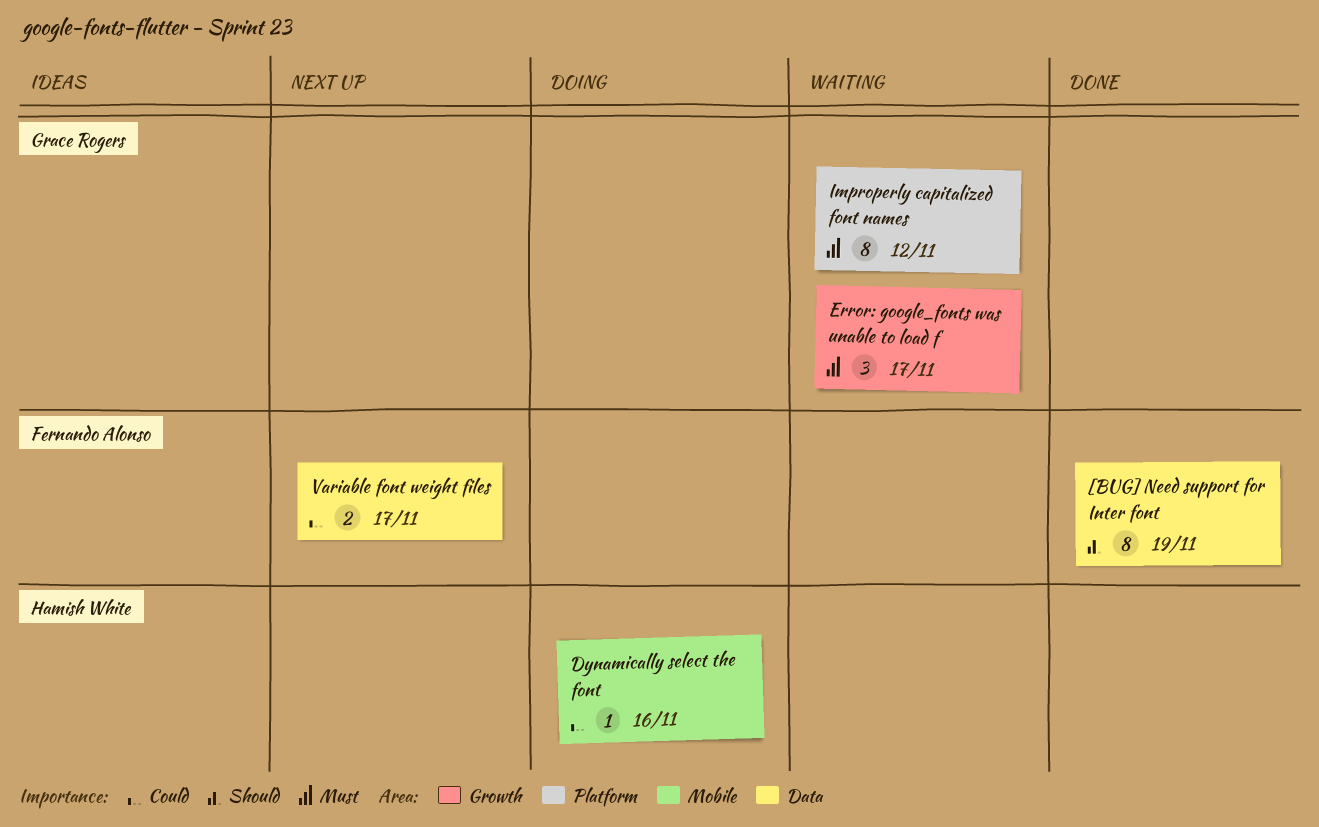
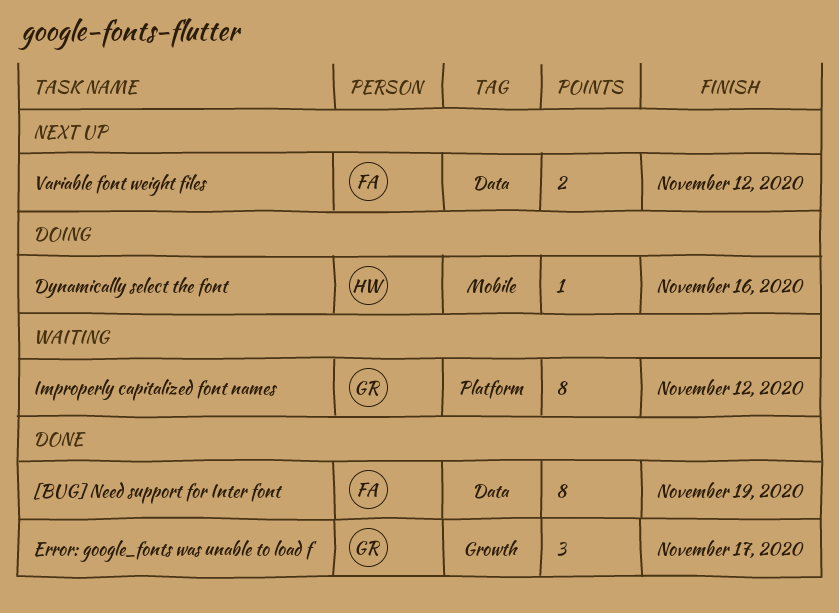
Error: google_fonts was unable to load f, status: Waiting -> Done
Variable font weight files, due: Nov 17 -> Nov 12

